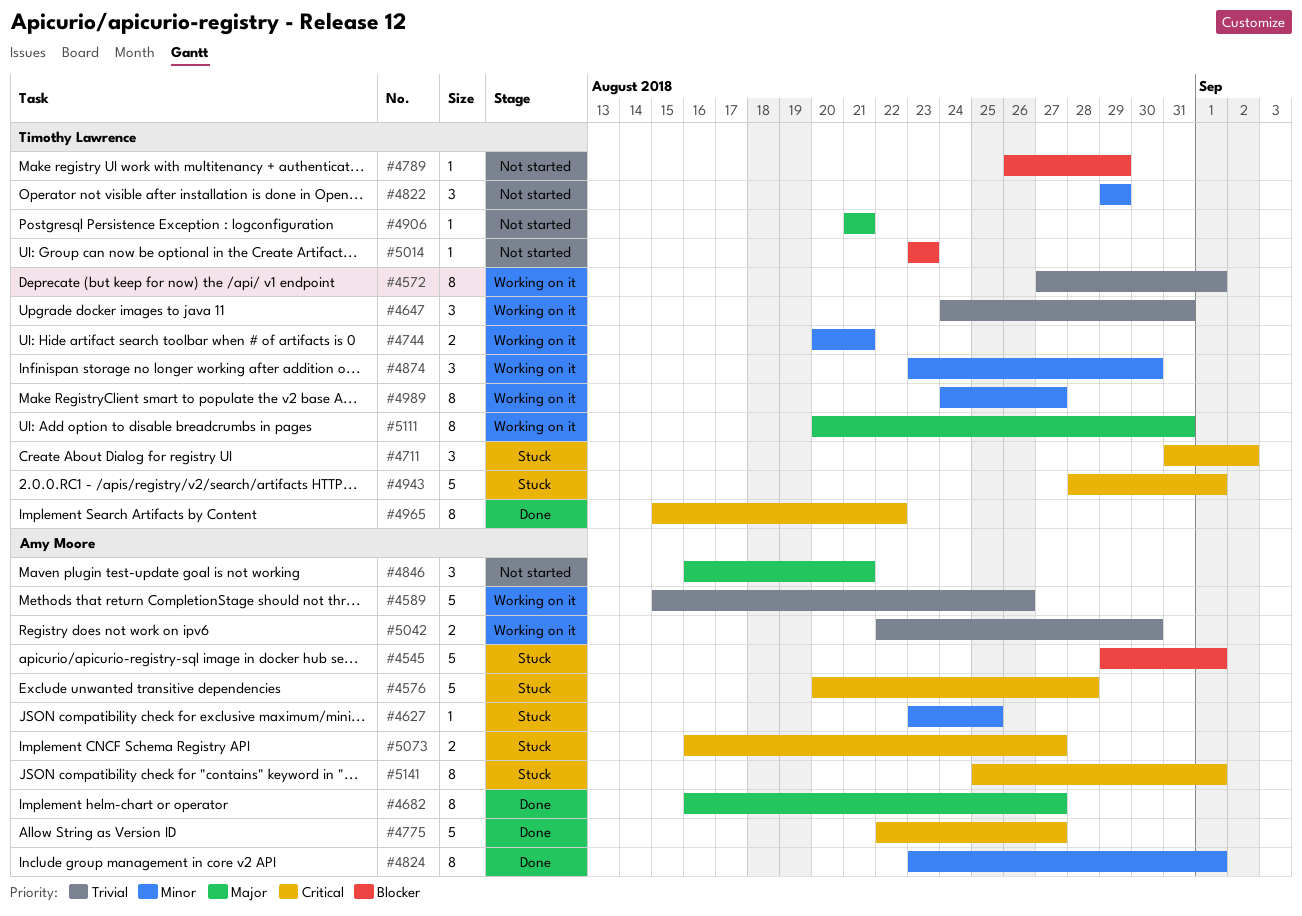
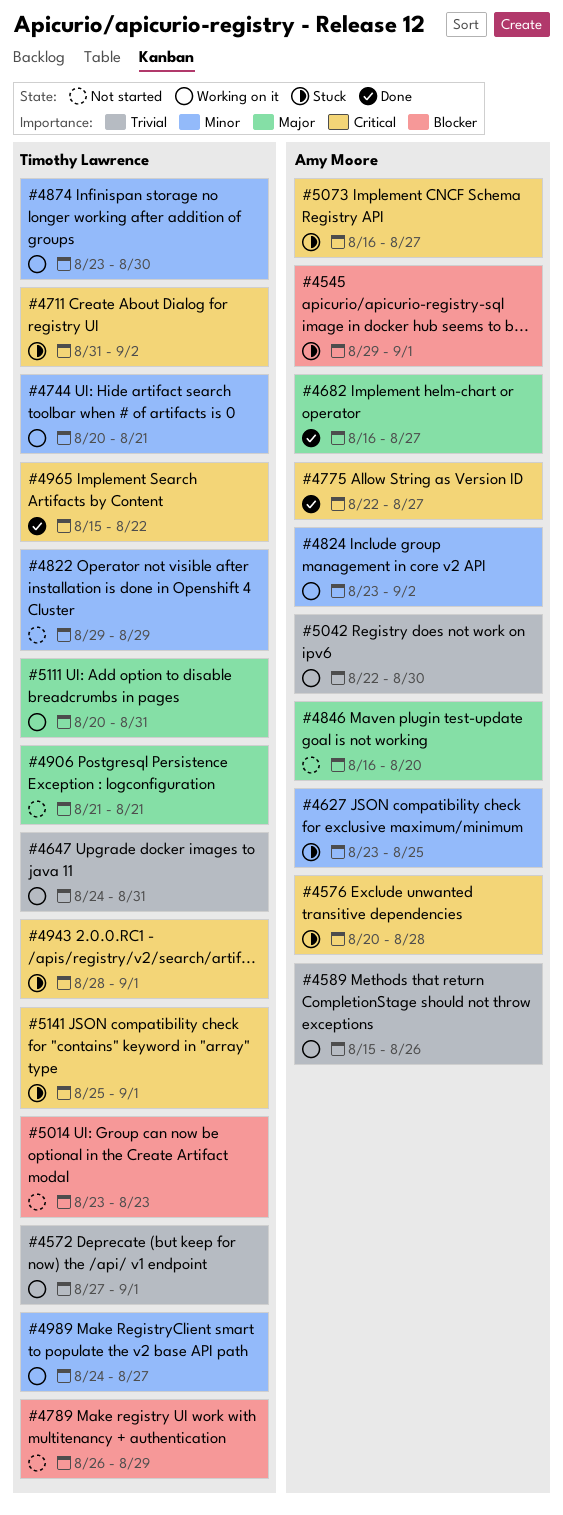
#4824, status: Done -> Working on it
#4824, due: Sep 1 -> Sep 2
#4846, due: Aug 21 -> Aug 20
#5141, owner: Amy Moore -> Timothy Lawrence

